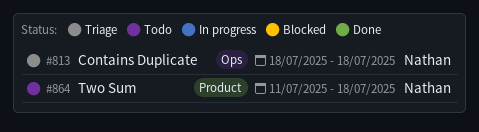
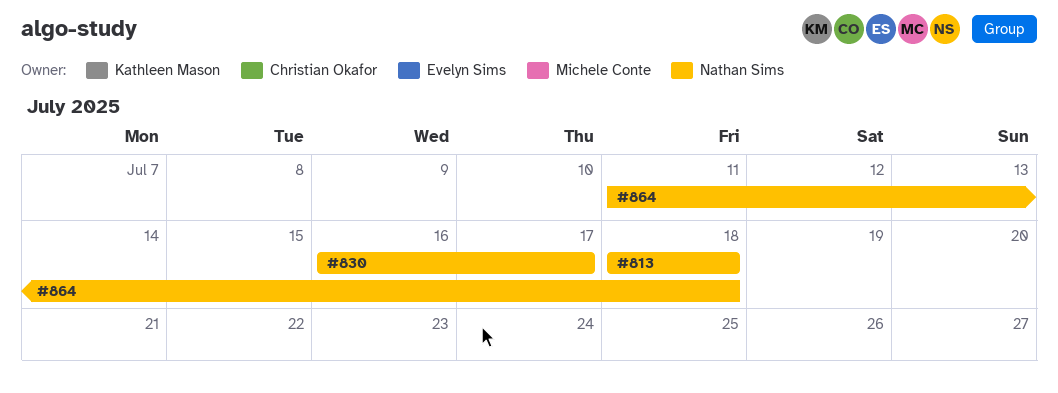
#830: none -> present

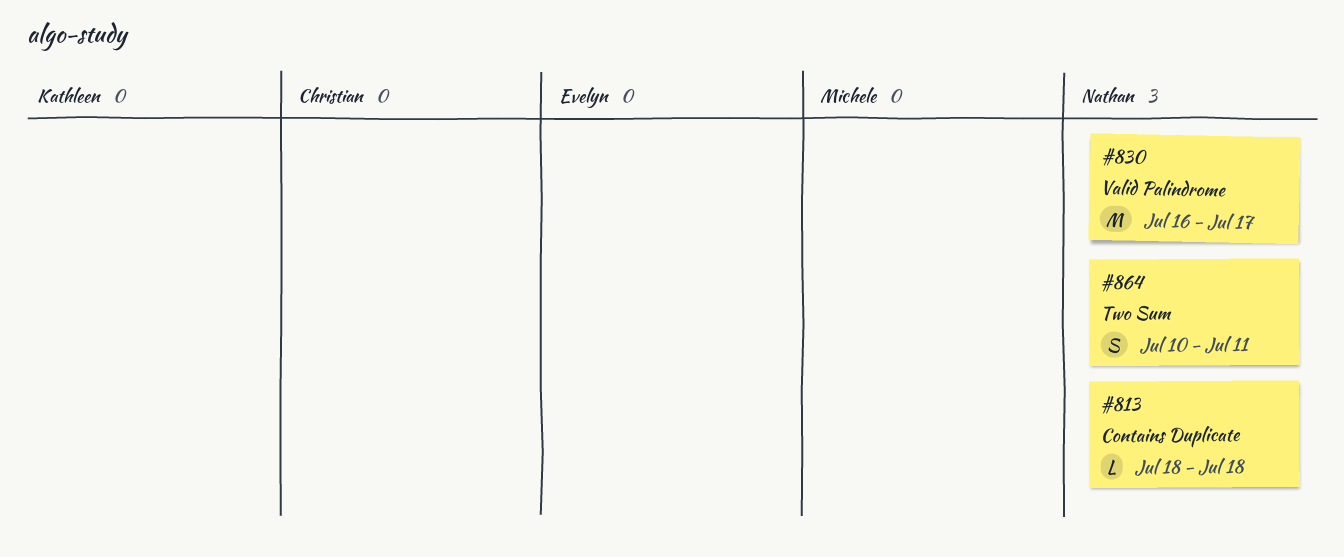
#864, start: Jul 11 -> Jul 10
#864, due: Jul 18 -> Jul 11

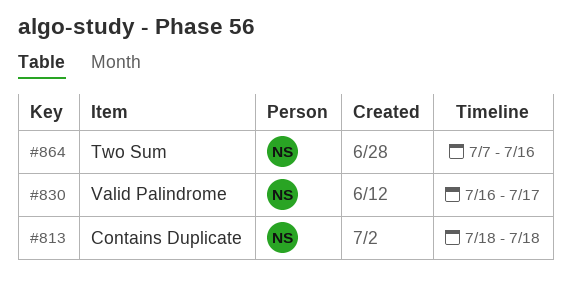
#864, start: Jul 10 -> Jul 7
#864, due: Jul 11 -> Jul 16

